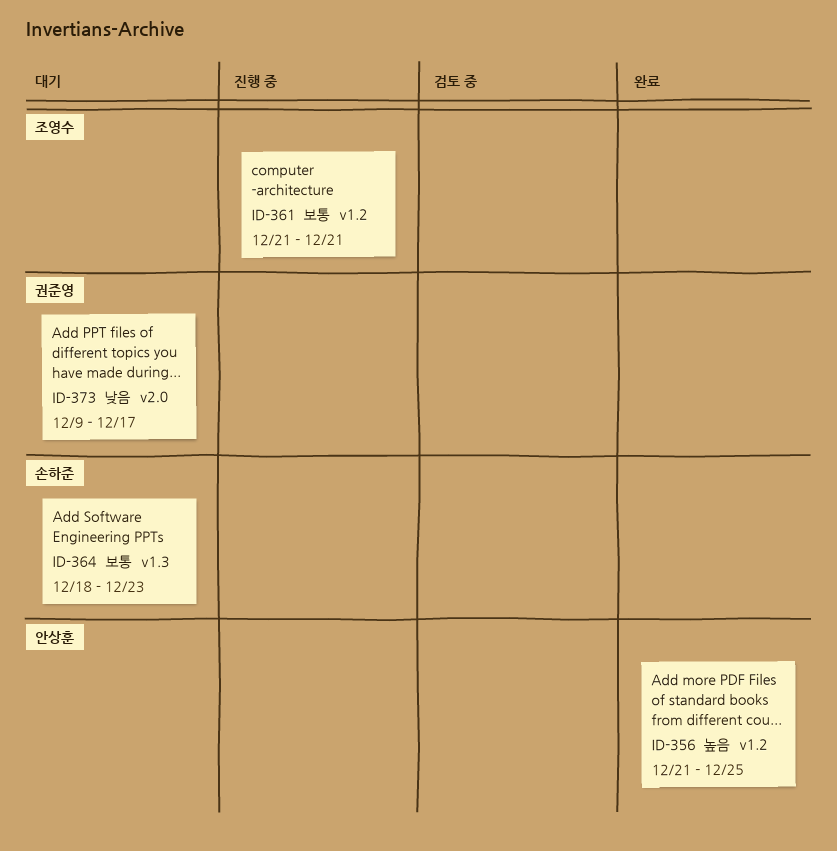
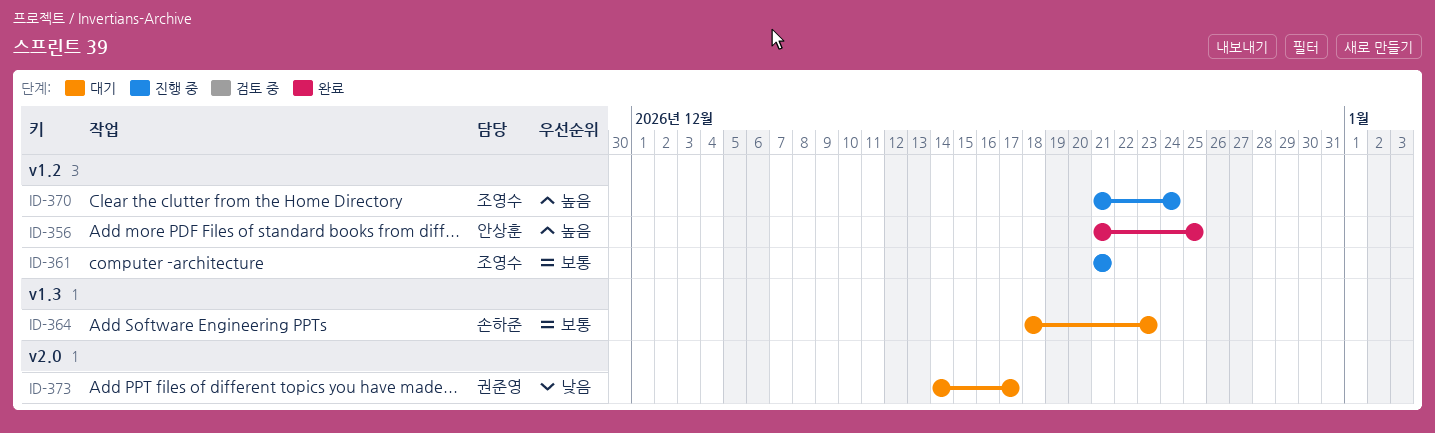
ID-370: none -> present
ID-373, start: Dec 9 -> Dec 14

